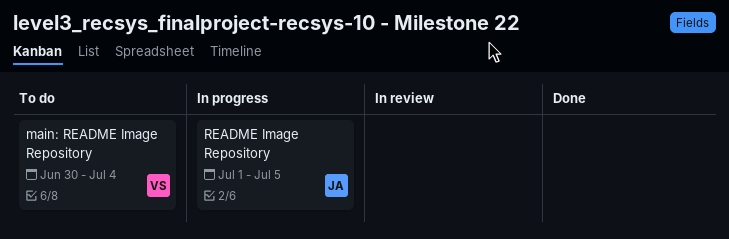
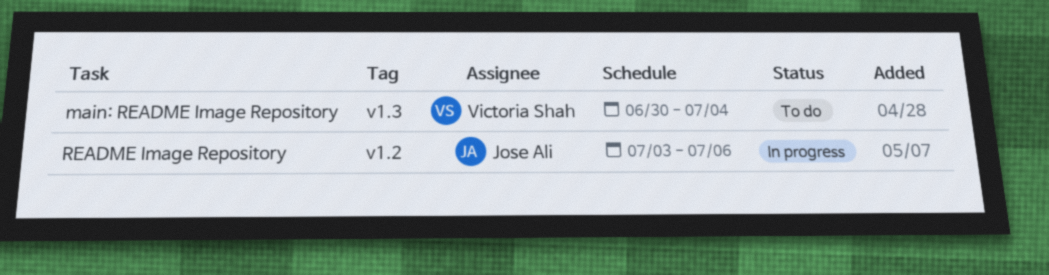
README Image Repository, start: Jul 1 -> Jul 3
README Image Repository, due: Jul 5 -> Jul 6

